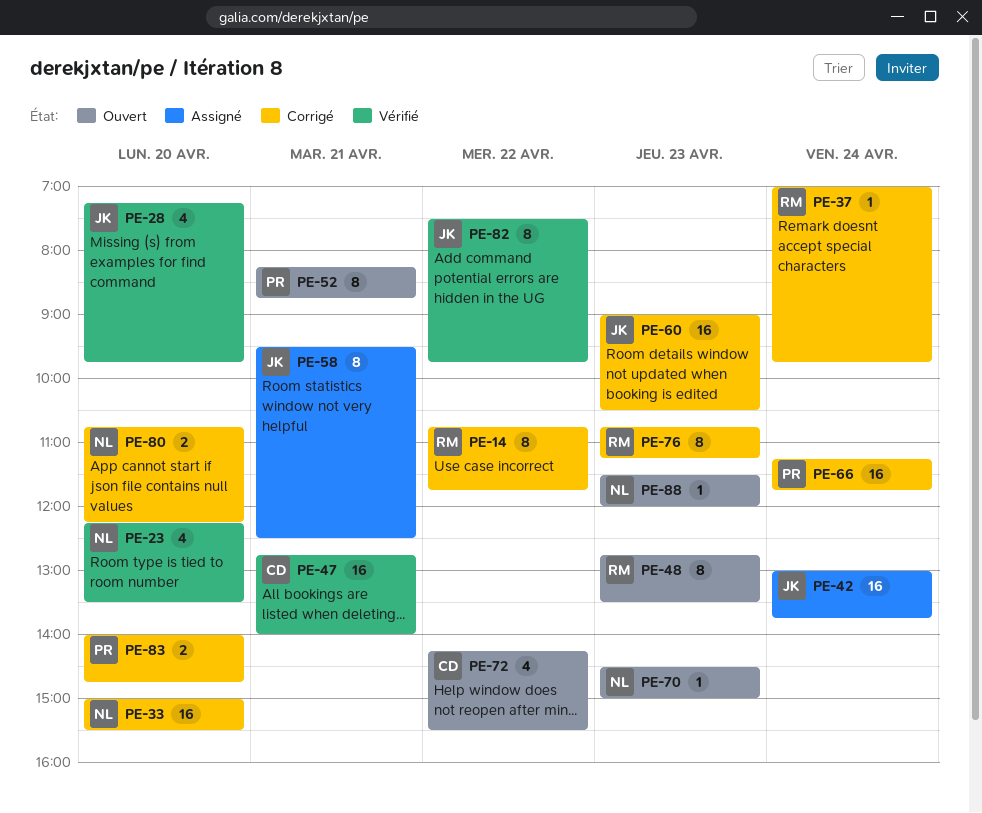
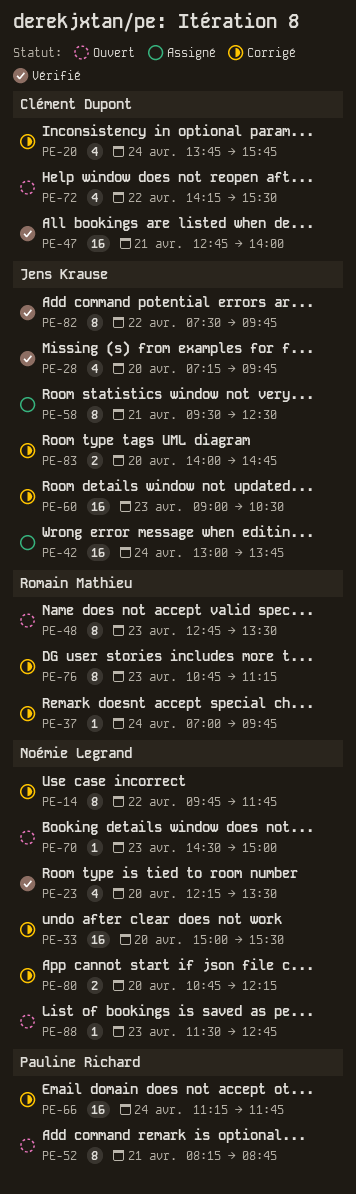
PE-14, owner: Romain Mathieu -> Noémie Legrand
PE-14, begins: 10:45 -> 09:45
PE-20: none -> present
PE-83, owner: Pauline Richard -> Jens Krause
PE-88, ends: 12:00 -> 12:45

